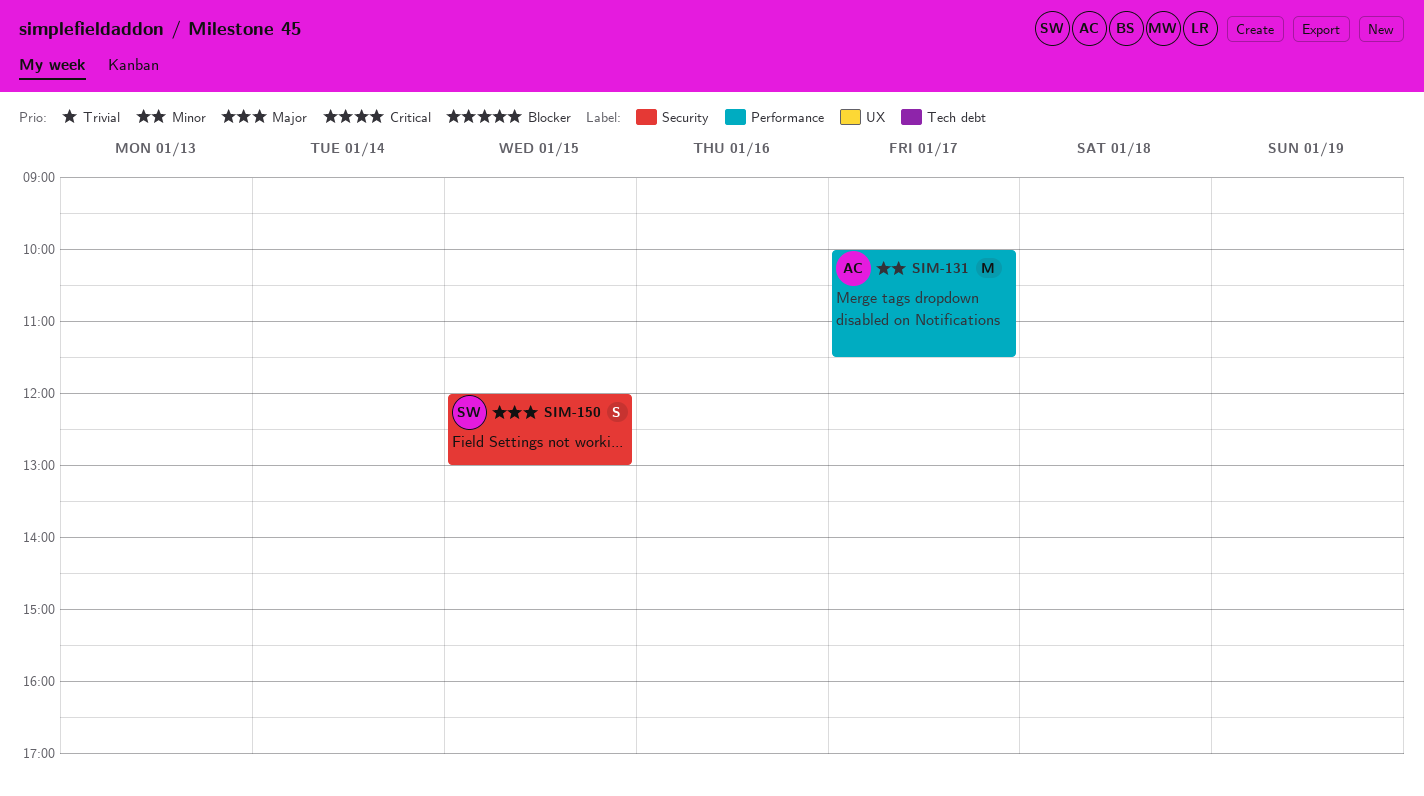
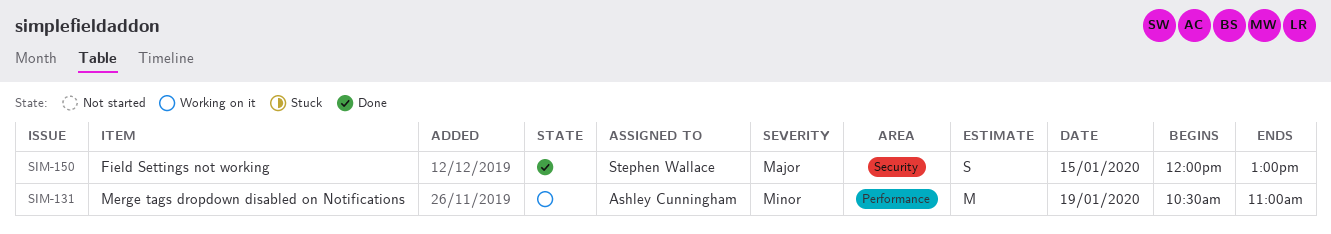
SIM-131, day: Jan 17 -> Jan 19
SIM-131, begins: 10:00 -> 10:30
SIM-131, ends: 11:30 -> 11:00

